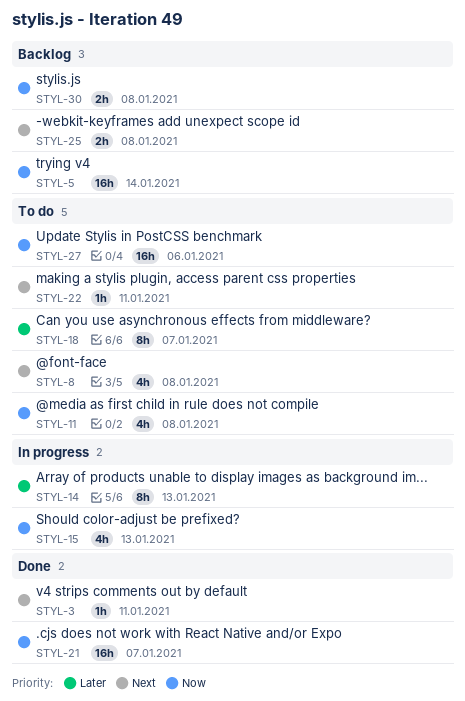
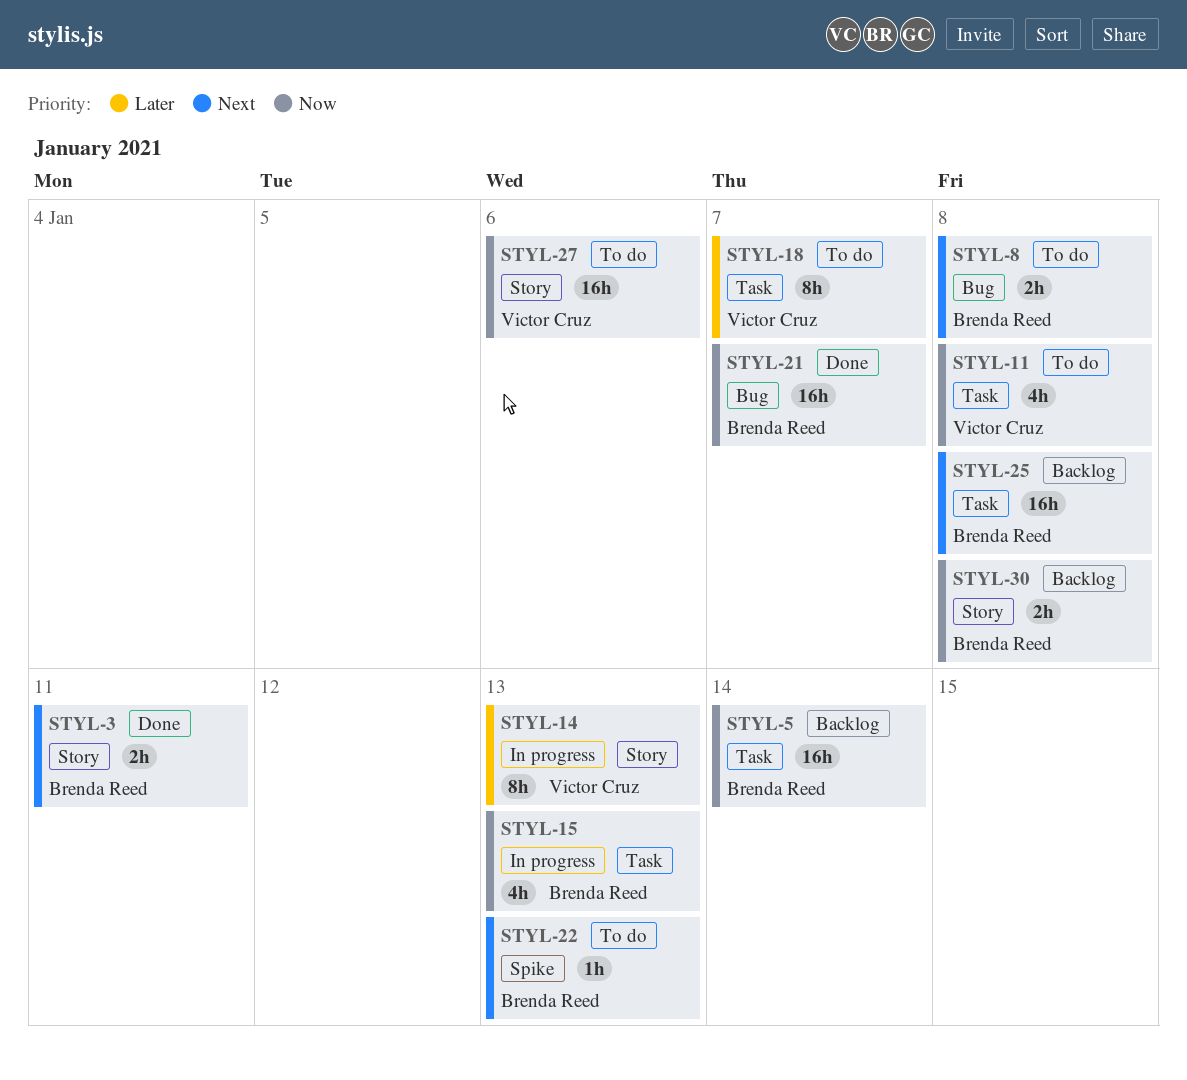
STYL-3, estimate: 1h -> 2h
STYL-8, estimate: 4h -> 2h
STYL-22, due: Jan 11 -> Jan 13
STYL-25, estimate: 2h -> 16h

